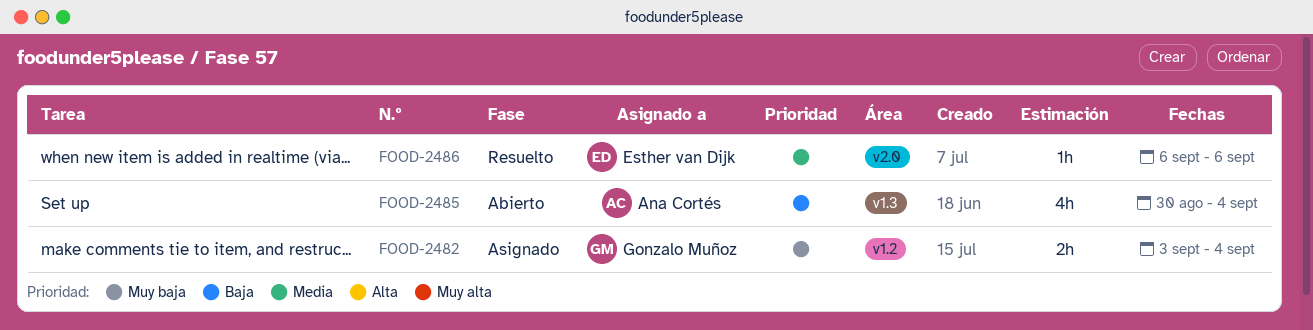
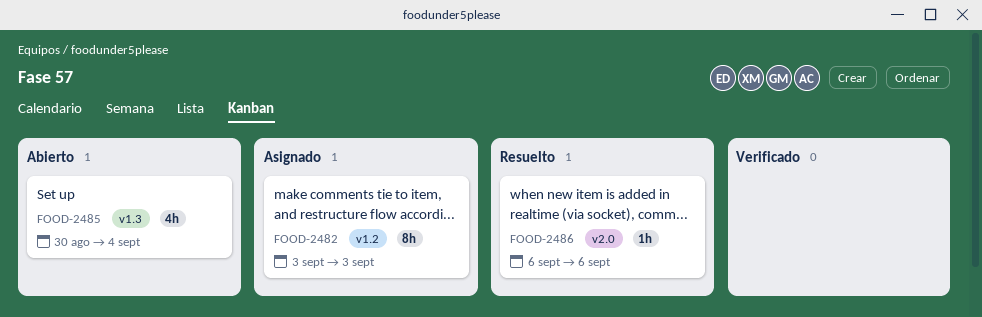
FOOD-2482, estimate: 2h -> 8h
FOOD-2482, due: Sep 4 -> Sep 3

